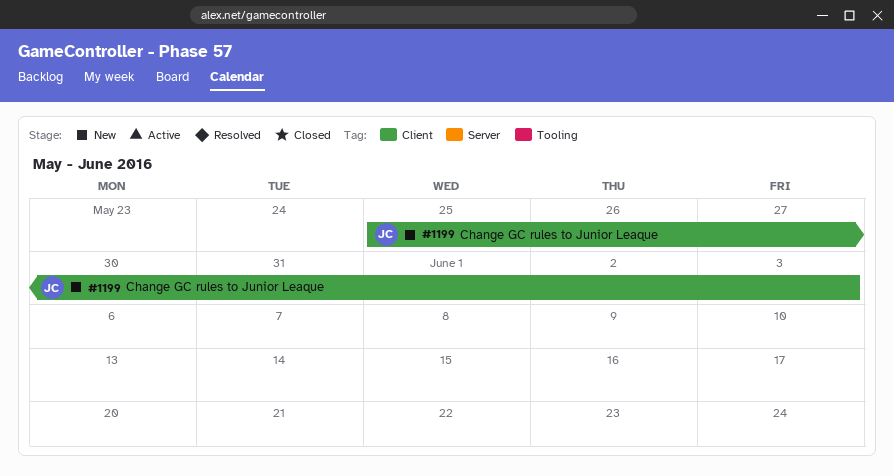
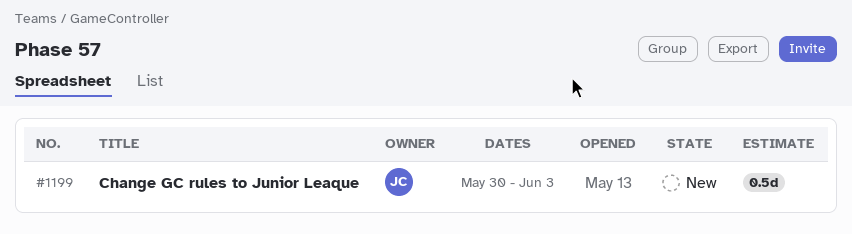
#1199, start: May 25 -> May 30

